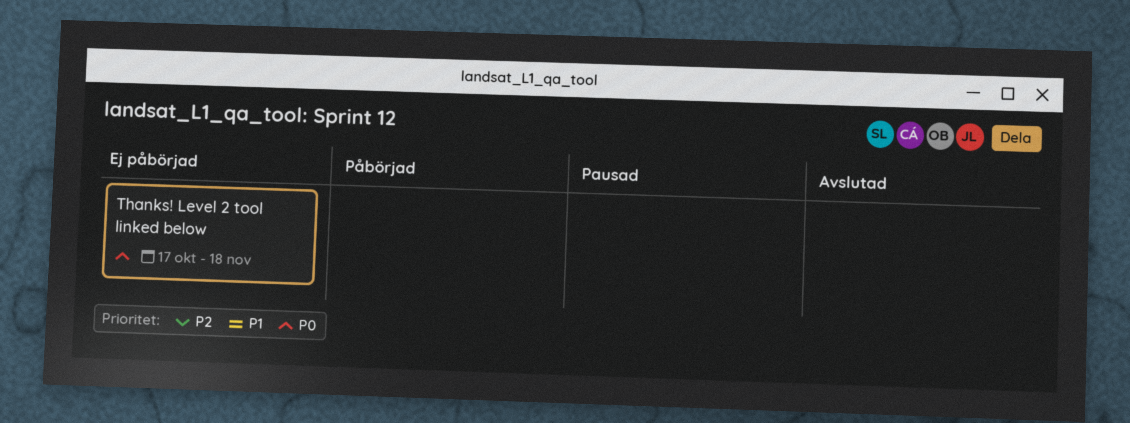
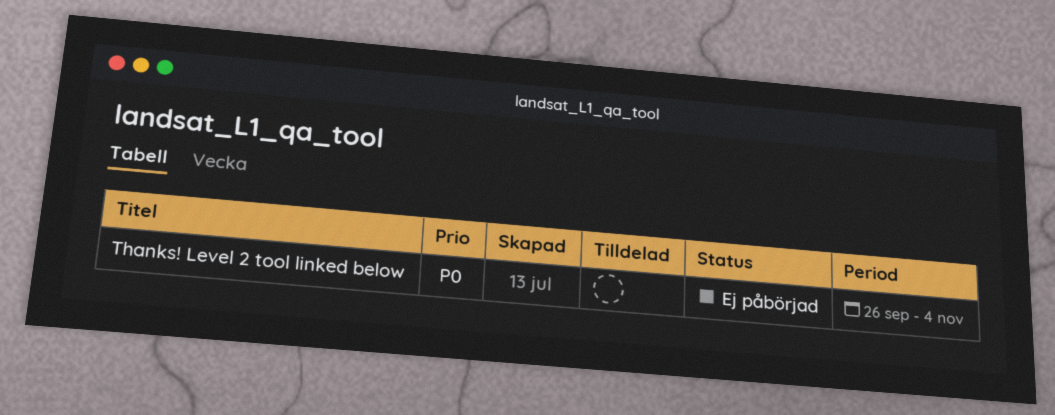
Thanks! Level 2 tool linked below, start: Oct 17 -> Sep 26
Thanks! Level 2 tool linked below, due: Nov 18 -> Nov 4

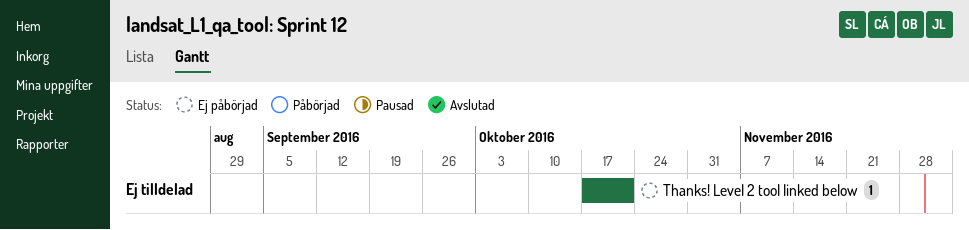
Thanks! Level 2 tool linked below, start: Sep 26 -> Oct 17
Thanks! Level 2 tool linked below, due: Nov 4 -> Oct 21

